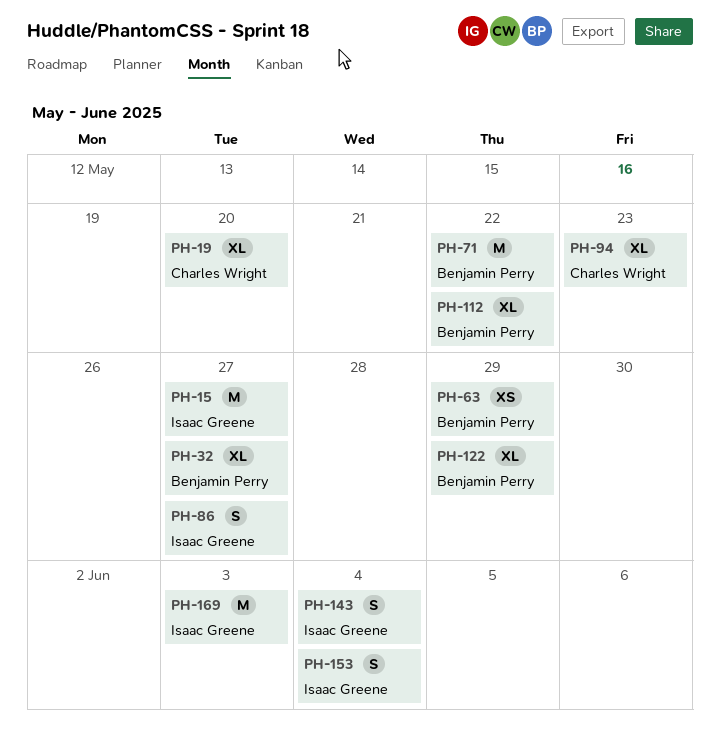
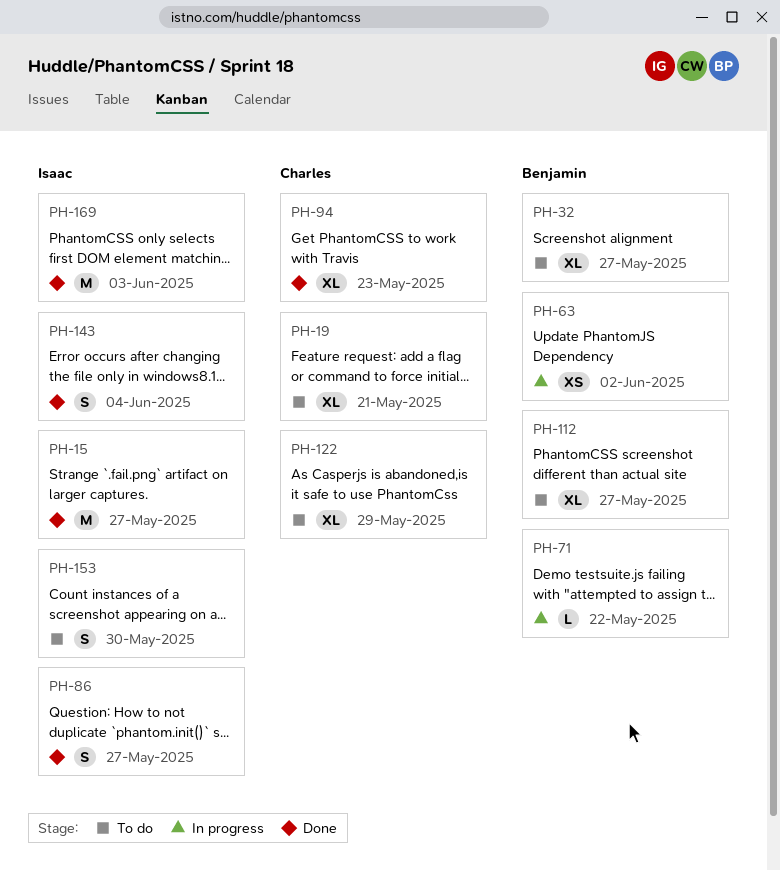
PH-19, due: May 20 -> May 21
PH-63, due: May 29 -> Jun 2
PH-71, estimate: M -> L
PH-112, due: May 22 -> May 27
PH-122, owner: Benjamin Perry -> Charles Wright
PH-153, due: Jun 4 -> May 30

